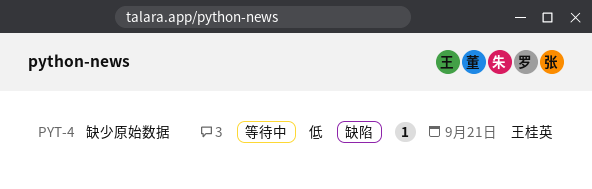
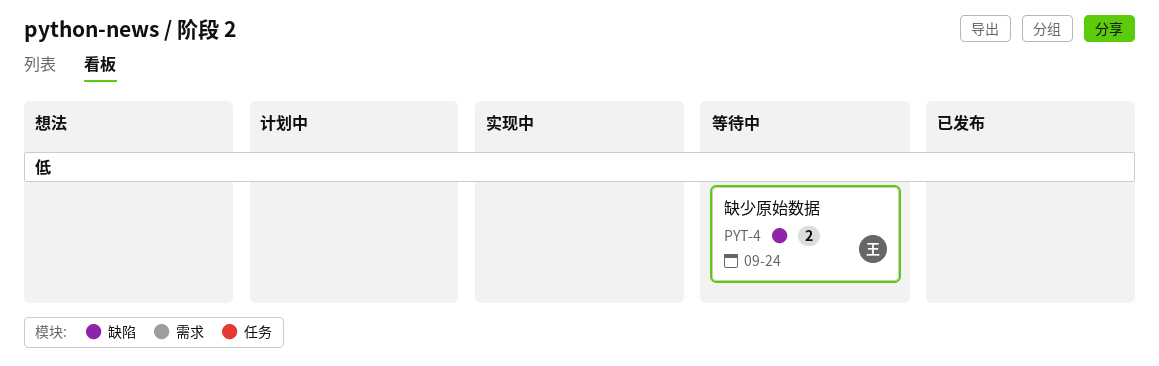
PYT-4, estimate: 1 -> 2
PYT-4, due: Sep 21 -> Sep 24

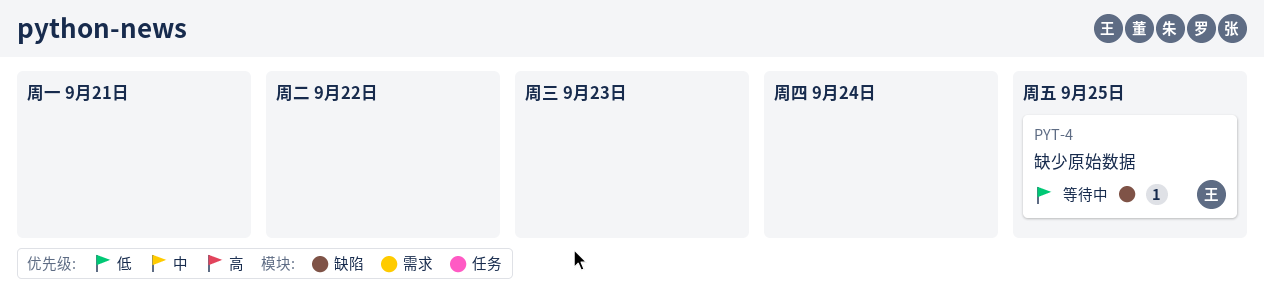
PYT-4, estimate: 2 -> 1
PYT-4, due: Sep 24 -> Sep 25

